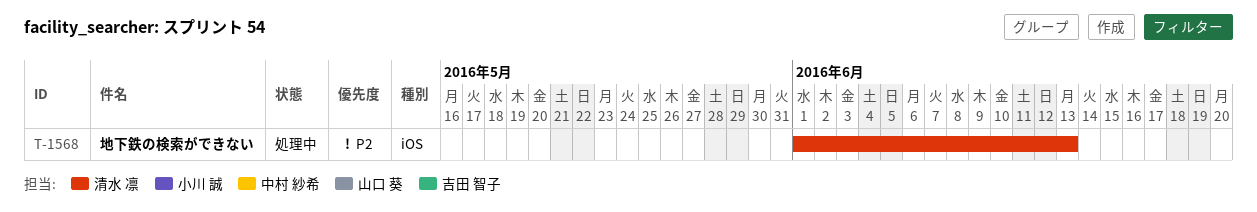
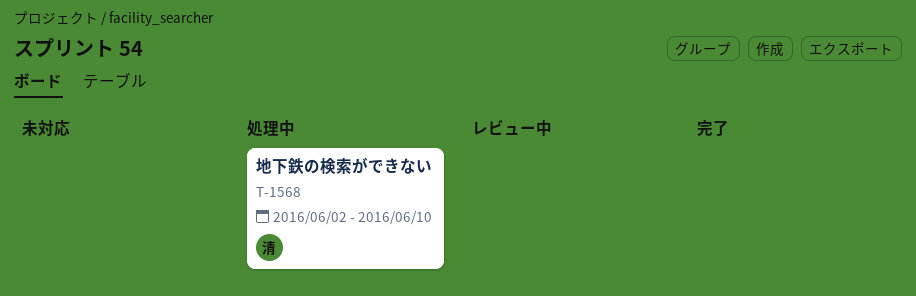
T-1568, start: Jun 1 -> Jun 2
T-1568, due: Jun 13 -> Jun 10

